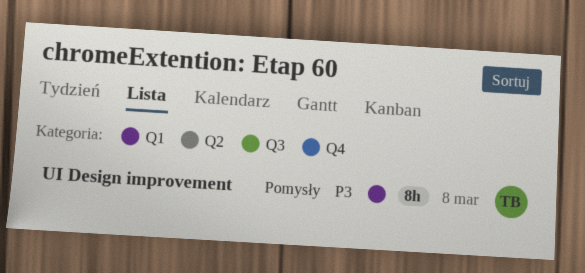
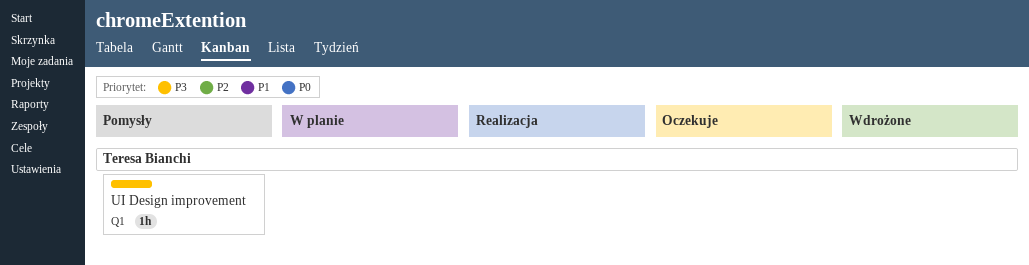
UI Design improvement, estimate: 8h -> 1h

